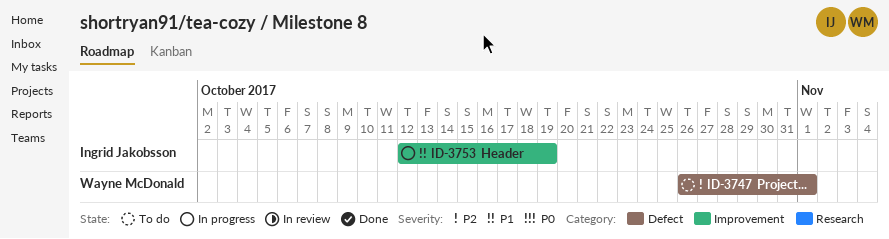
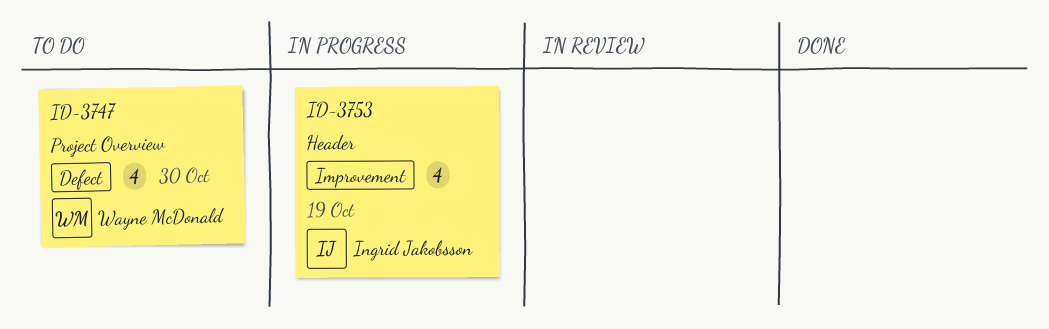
ID-3747, due: Nov 1 -> Oct 30

